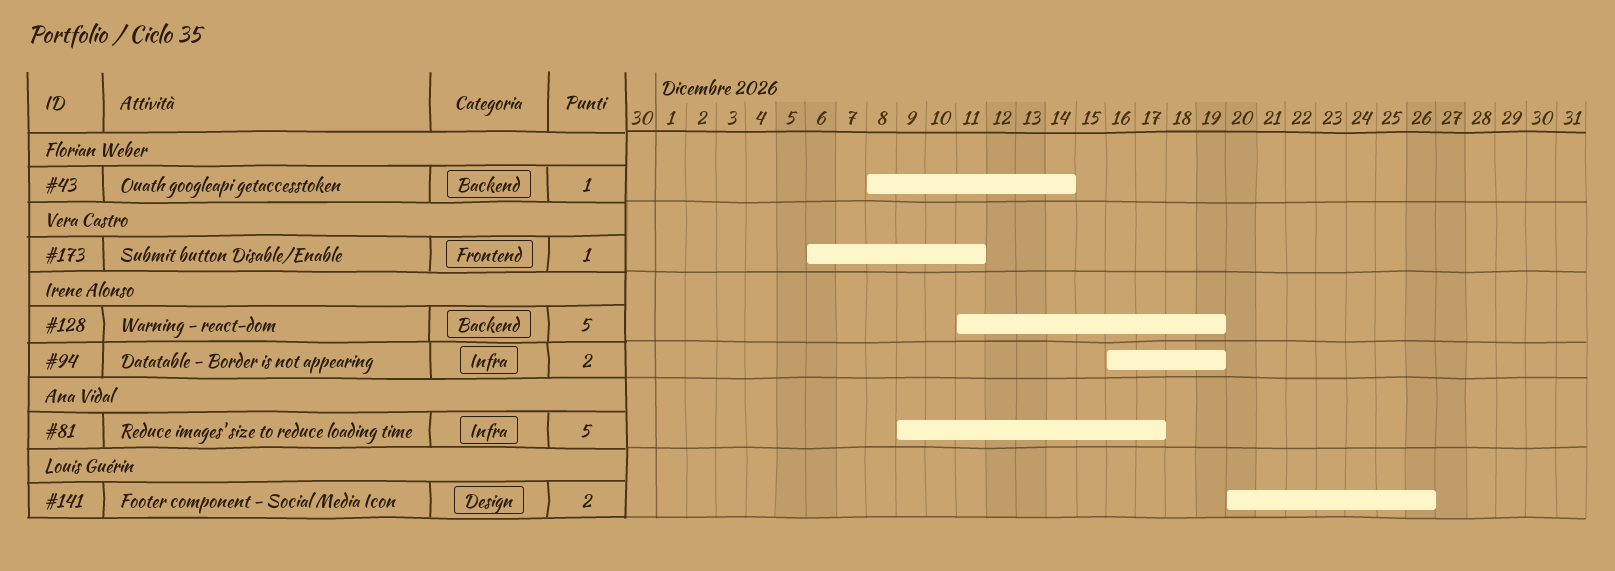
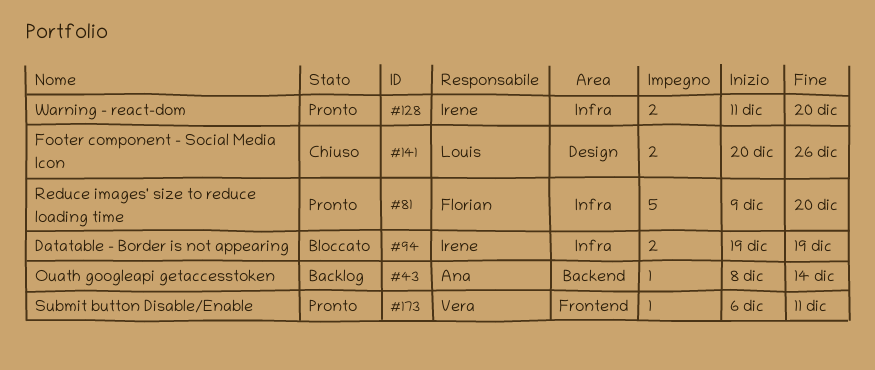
#43, owner: Florian Weber -> Ana Vidal
#81, owner: Ana Vidal -> Florian Weber
#81, due: Dec 17 -> Dec 20
#94, start: Dec 16 -> Dec 19
#128, label: Backend -> Infra
#128, estimate: 5 -> 2
#128, due: Dec 19 -> Dec 20

